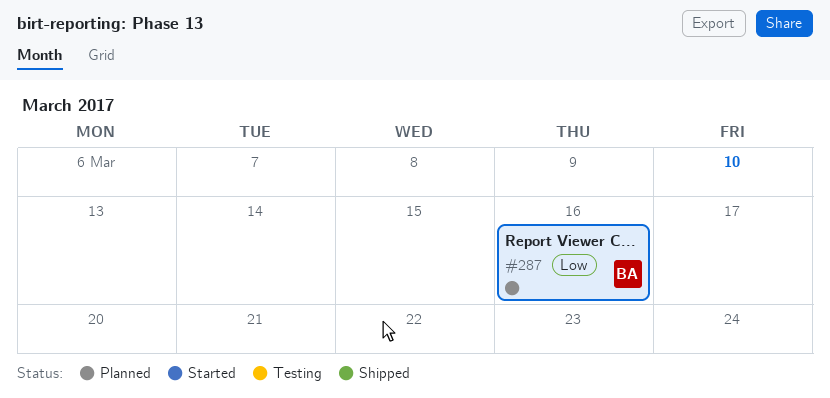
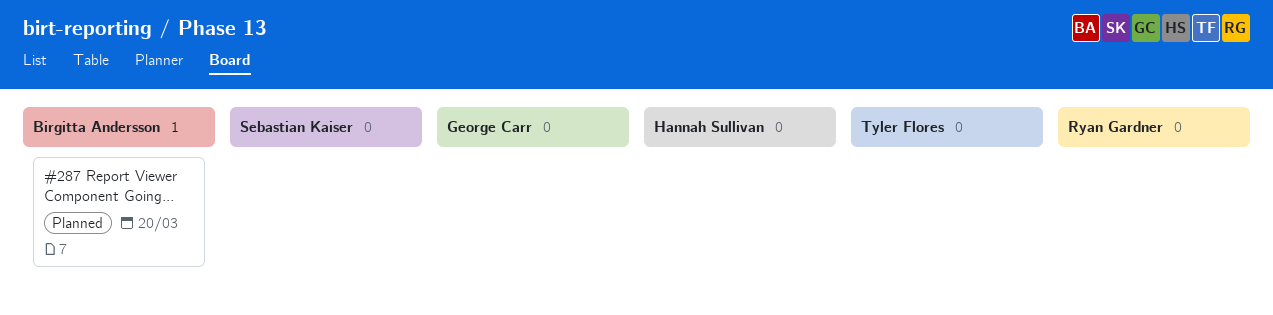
#287, due: Mar 16 -> Mar 20

